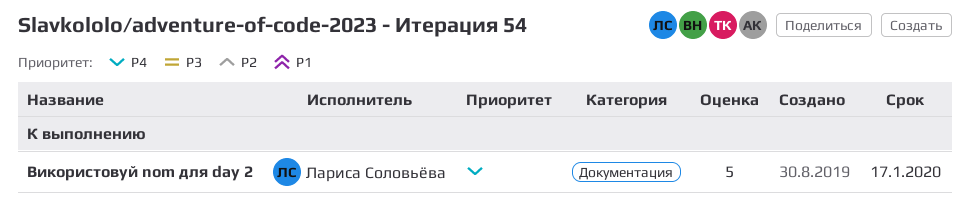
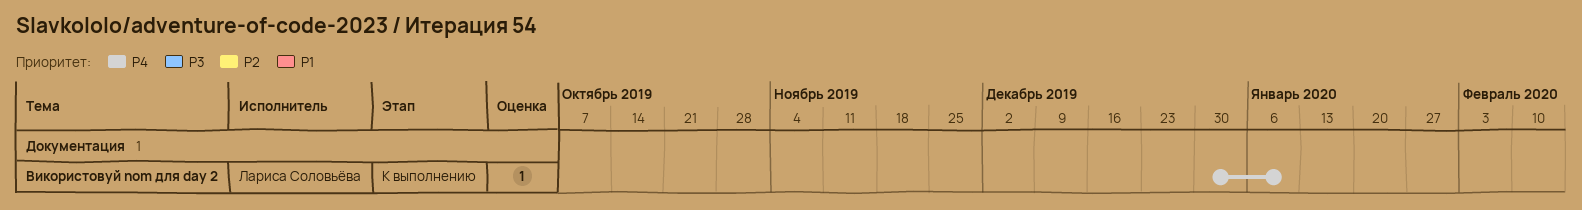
Використовуй nom для day 2, estimate: 5 -> 1
Використовуй nom для day 2, due: Jan 17 -> Jan 10

